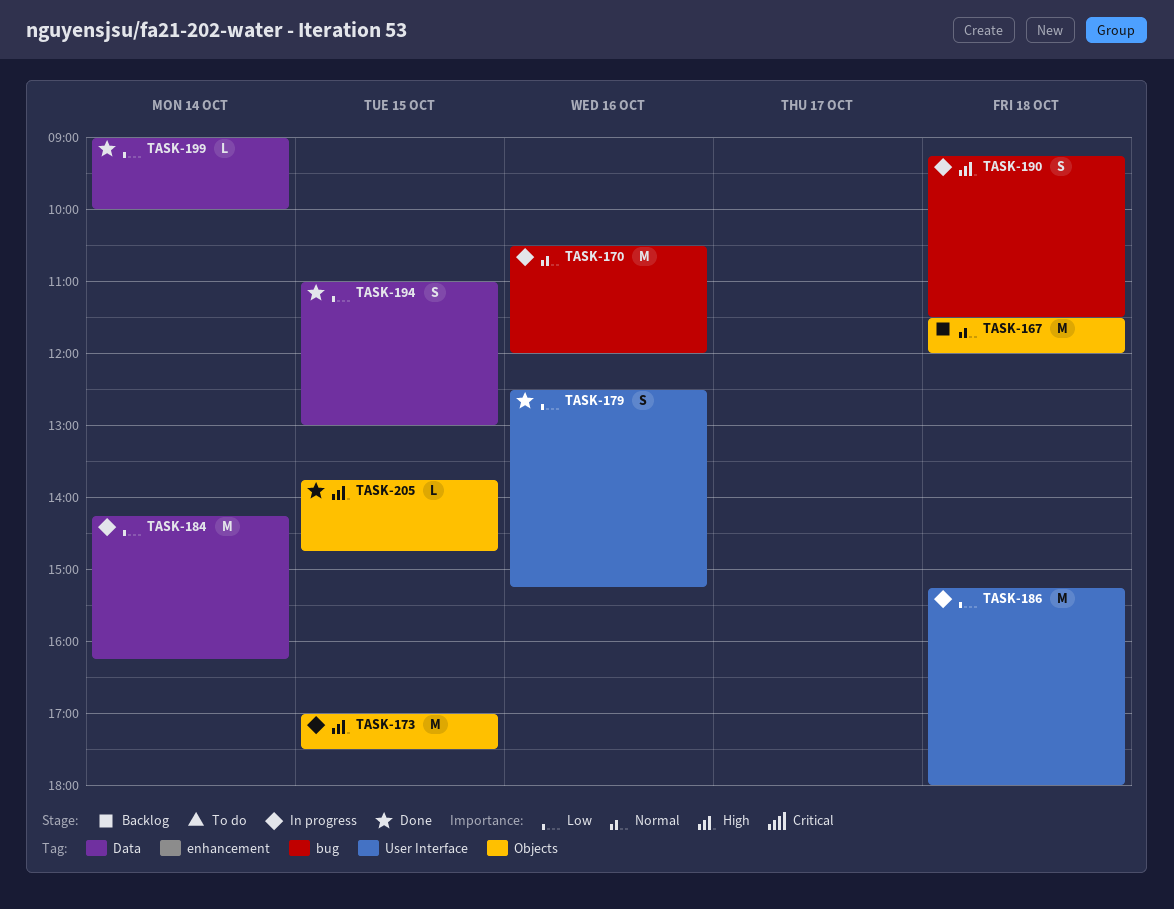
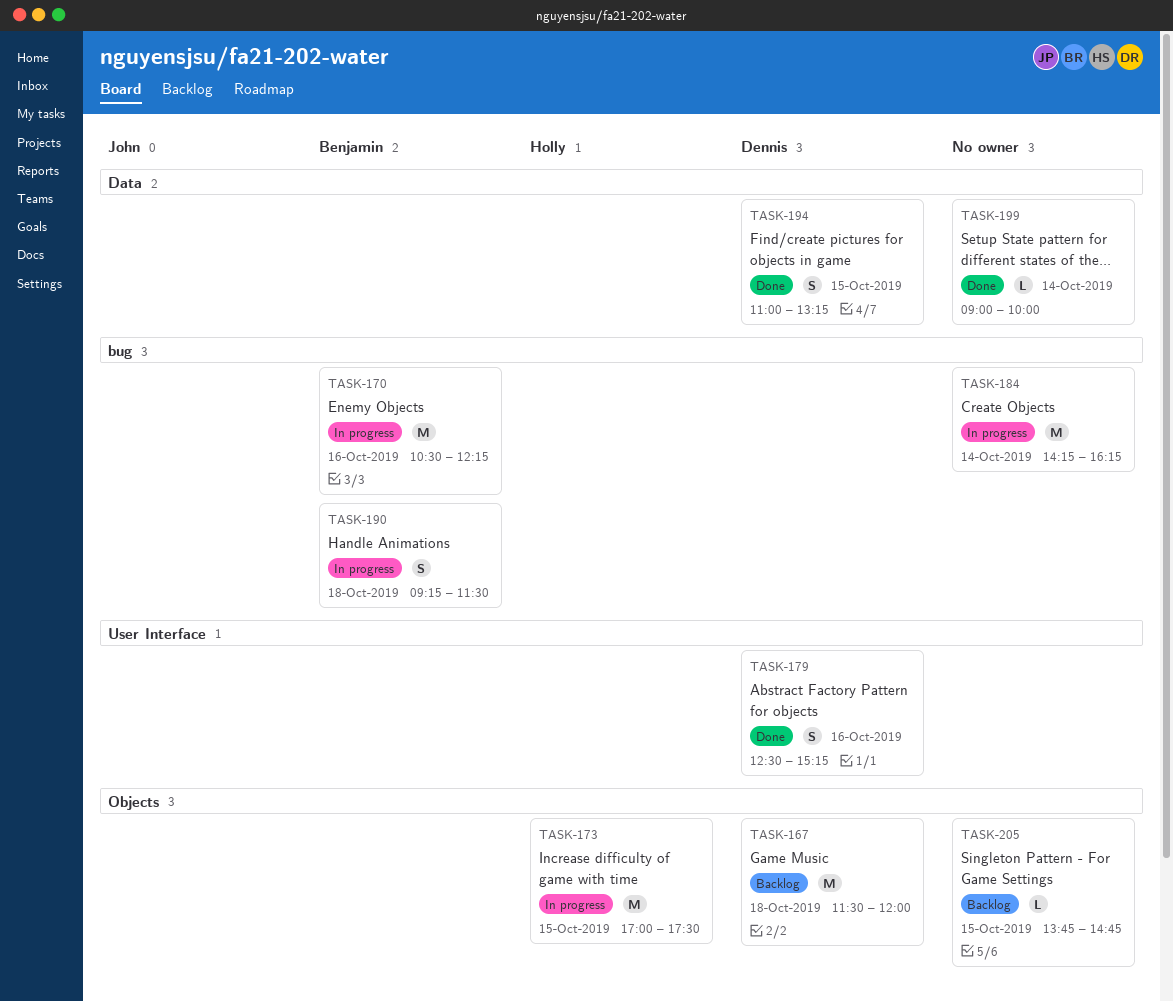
TASK-170, ends: 12:00 -> 12:15
TASK-184, label: Data -> bug
TASK-186: present -> none
TASK-194, ends: 13:00 -> 13:15
TASK-205, status: Done -> Backlog

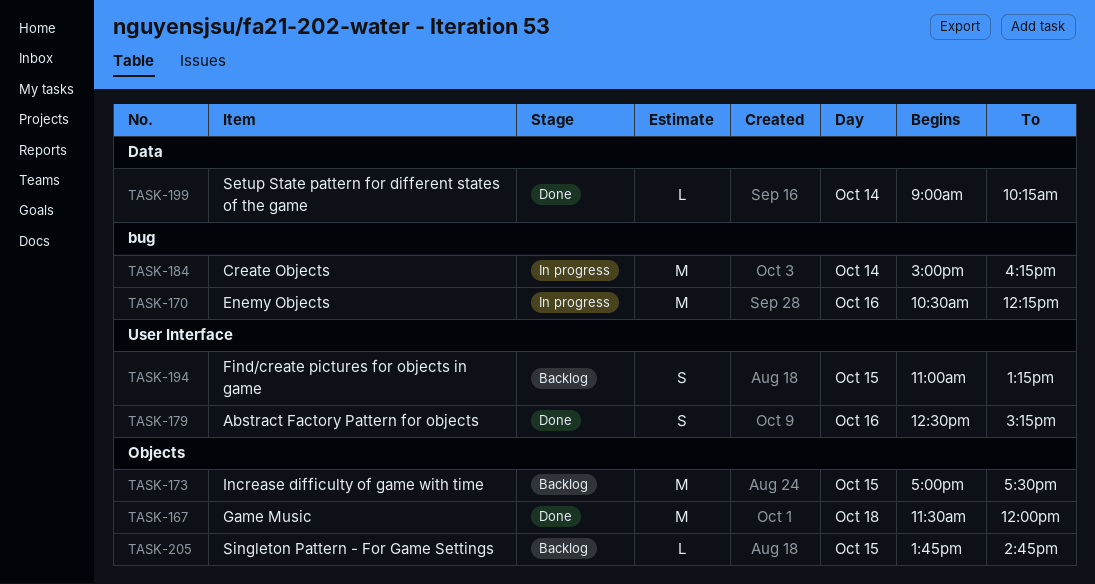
TASK-167, status: Backlog -> Done
TASK-173, status: In progress -> Backlog
TASK-184, begins: 14:15 -> 15:00
TASK-190: present -> none
TASK-194, status: Done -> Backlog
TASK-194, label: Data -> User Interface
TASK-199, ends: 10:00 -> 10:15

